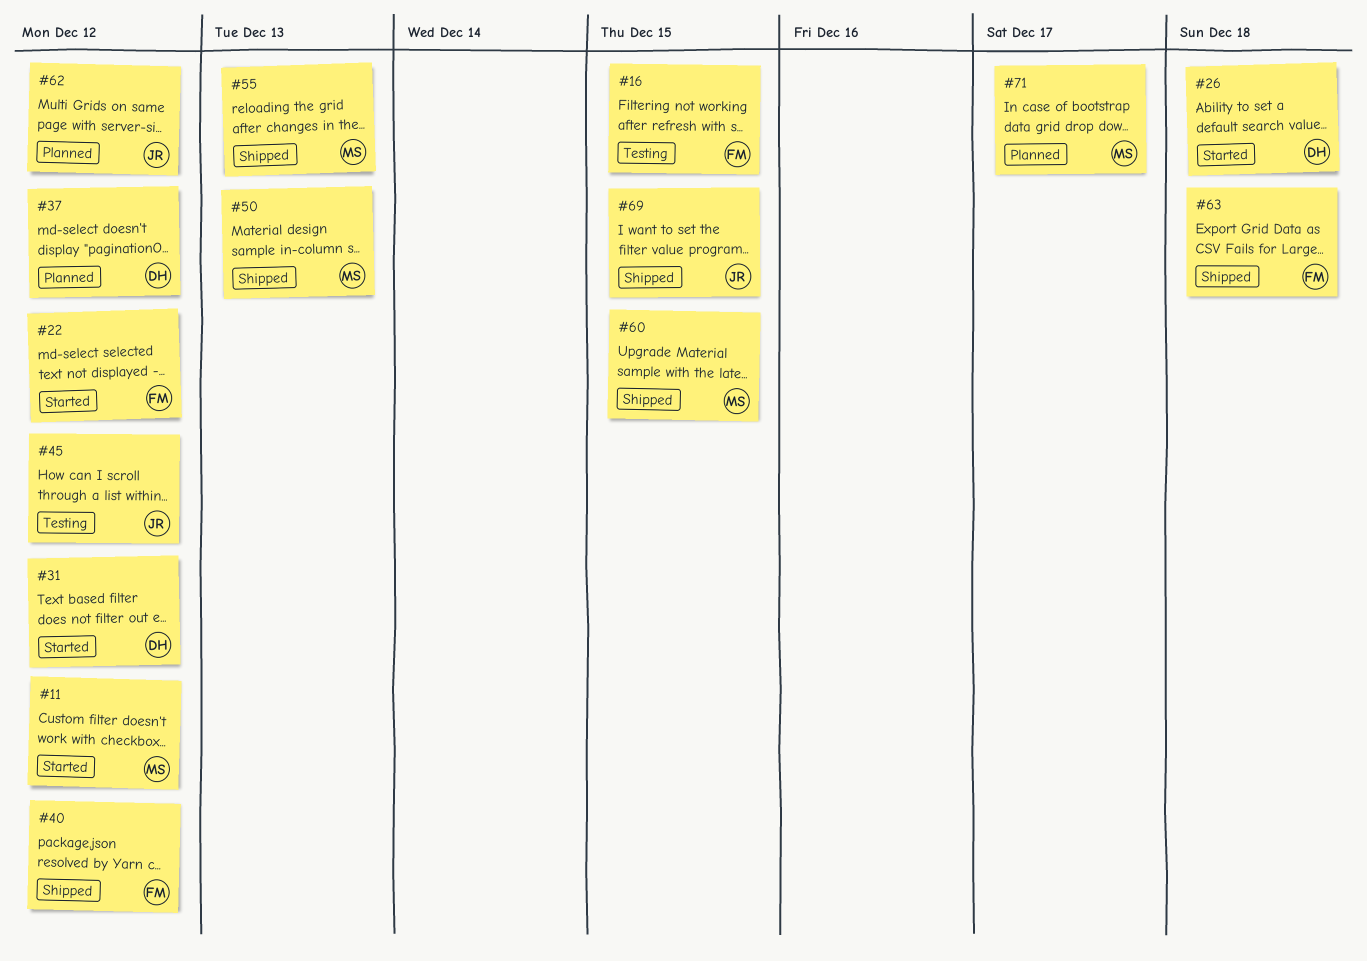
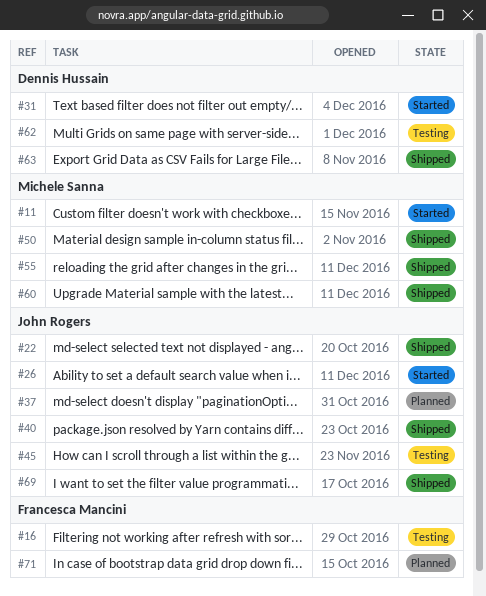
#22, status: Started -> Shipped
#22, owner: Francesca Mancini -> John Rogers
#26, owner: Dennis Hussain -> John Rogers
#37, owner: Dennis Hussain -> John Rogers
#40, owner: Francesca Mancini -> John Rogers
#62, status: Planned -> Testing
#62, owner: John Rogers -> Dennis Hussain
#63, owner: Francesca Mancini -> Dennis Hussain
#71, owner: Michele Sanna -> Francesca Mancini

